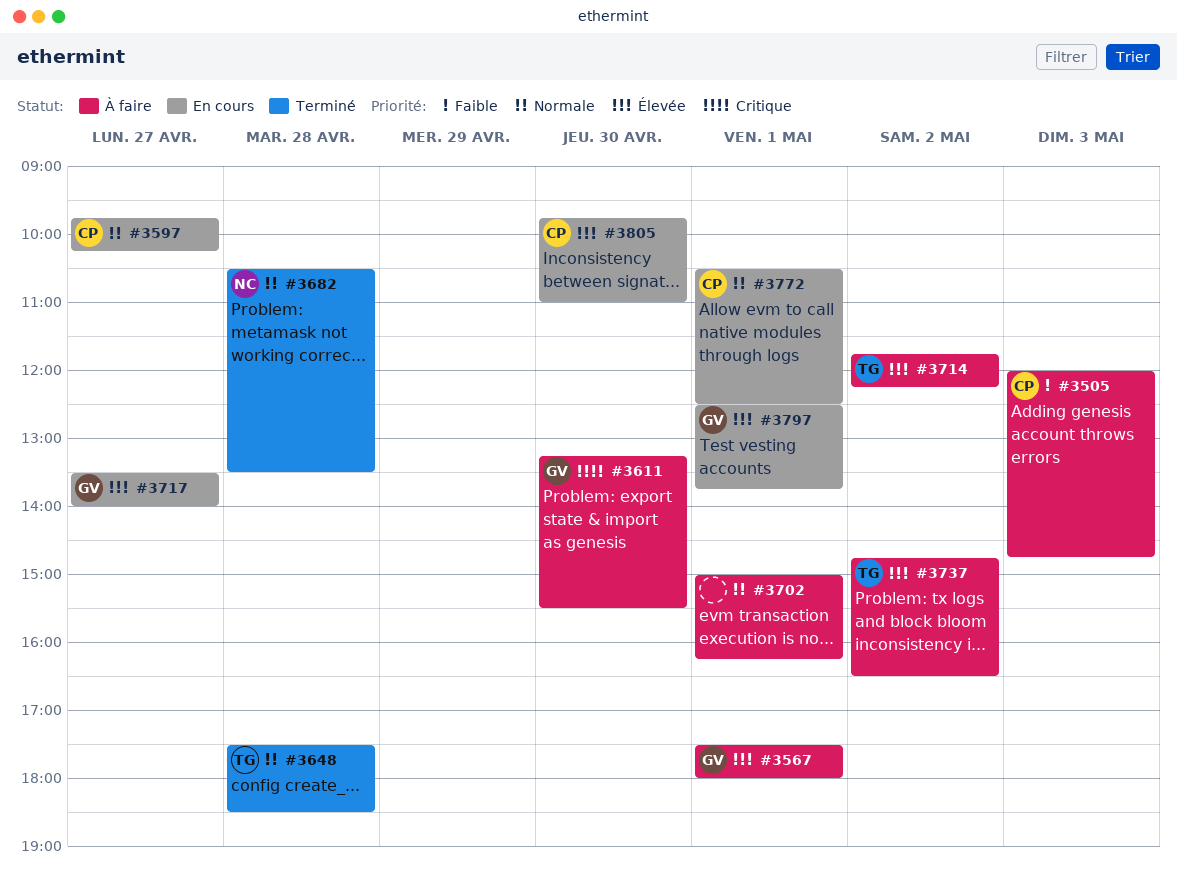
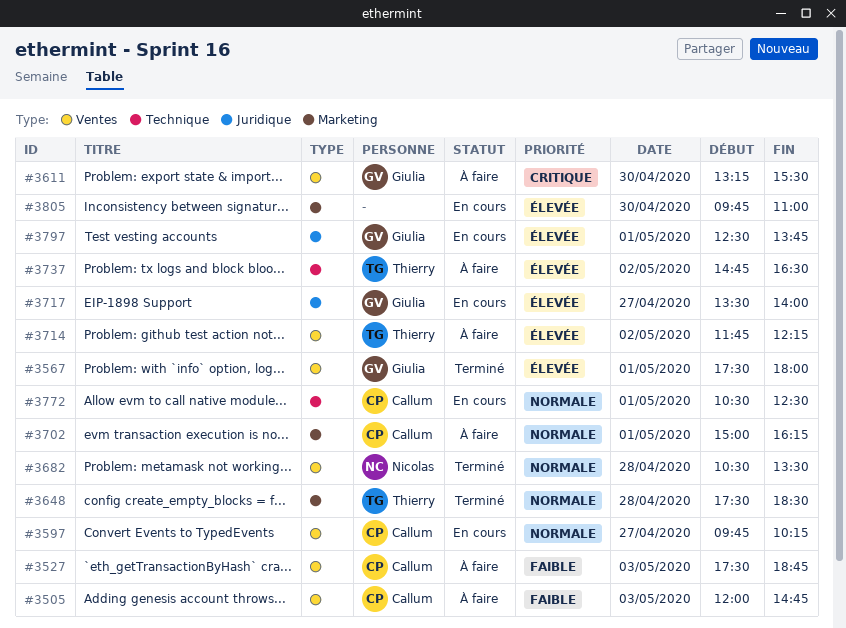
#3527: none -> present
#3567, status: À faire -> Terminé
#3702, owner: none -> Callum
#3805, owner: Callum -> none

